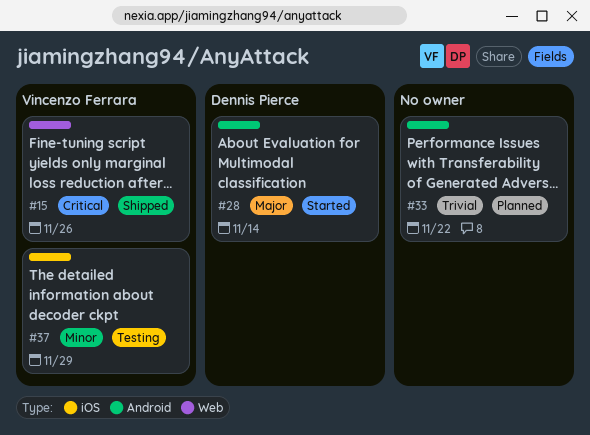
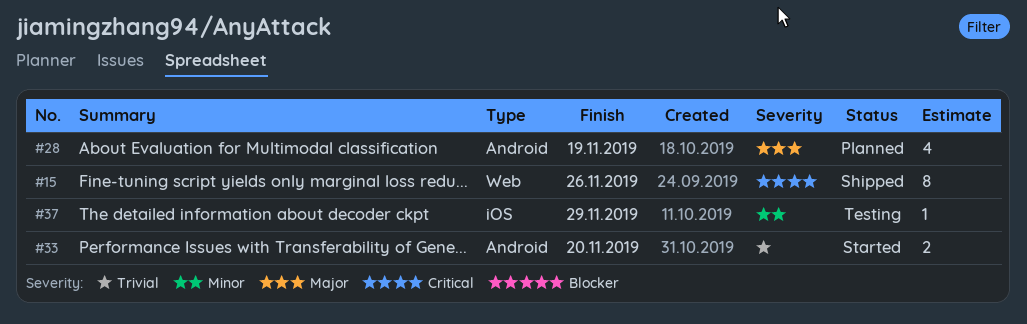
#28, status: Started -> Planned
#28, due: Nov 14 -> Nov 19
#33, status: Planned -> Started
#33, due: Nov 22 -> Nov 20

